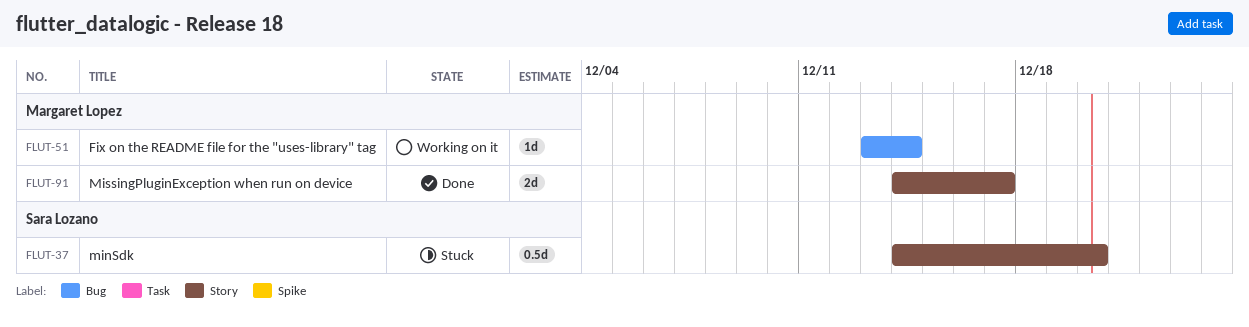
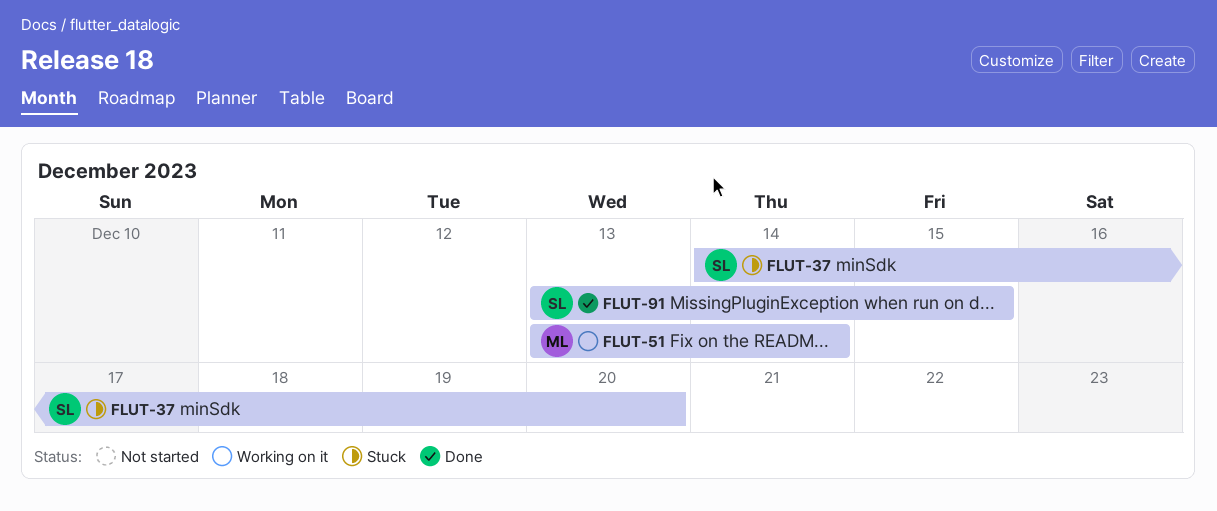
FLUT-91, owner: Margaret Lopez -> Sara Lozano
FLUT-91, start: Dec 14 -> Dec 13
FLUT-91, due: Dec 17 -> Dec 15

